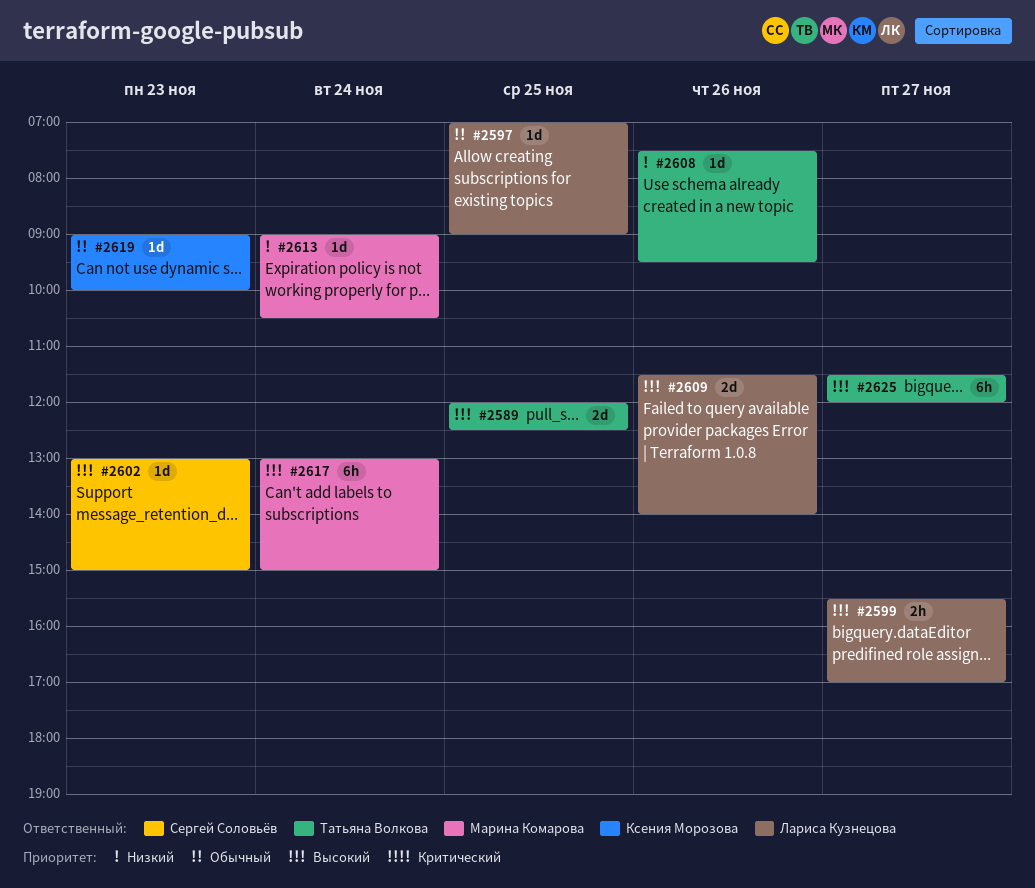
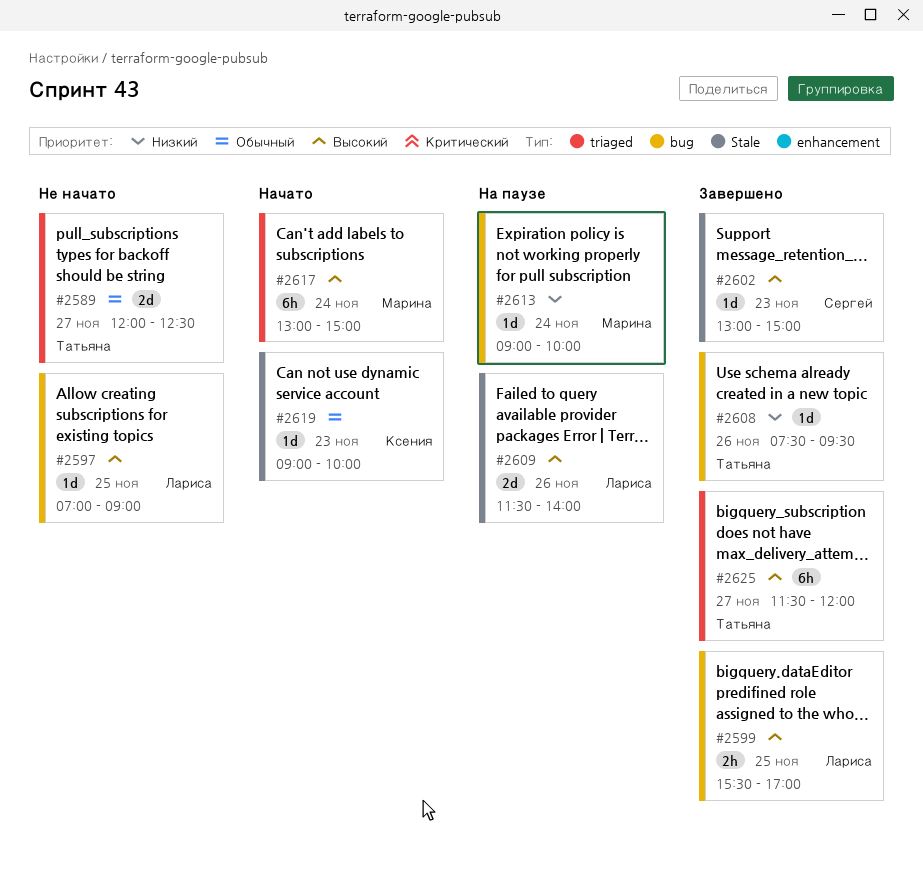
#2589, priority: Высокий -> Обычный
#2589, day: Nov 25 -> Nov 27
#2597, priority: Обычный -> Высокий
#2599, day: Nov 27 -> Nov 25
#2613, ends: 10:30 -> 10:00

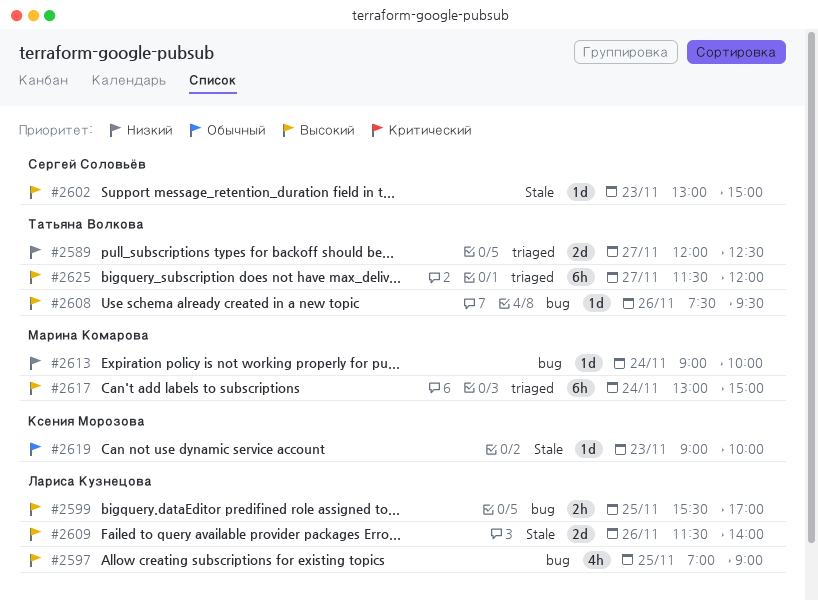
#2589, priority: Обычный -> Низкий
#2597, estimate: 1d -> 4h
#2608, priority: Низкий -> Высокий

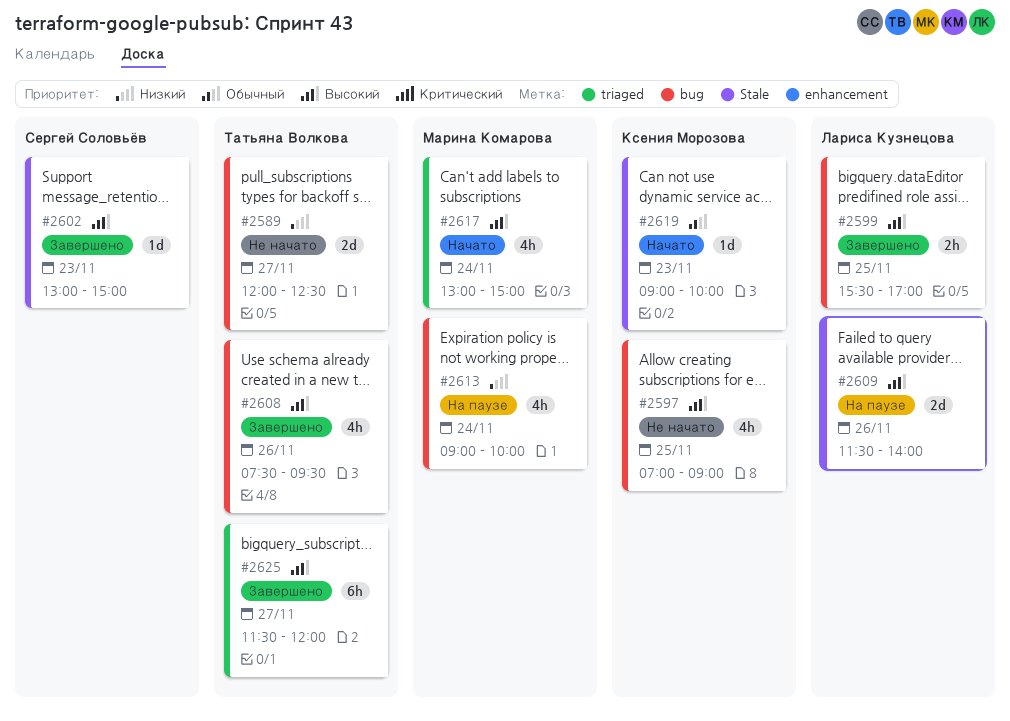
#2589, label: triaged -> bug
#2597, owner: Лариса Кузнецова -> Ксения Морозова
#2608, estimate: 1d -> 4h
#2613, estimate: 1d -> 4h
#2617, estimate: 6h -> 4h

